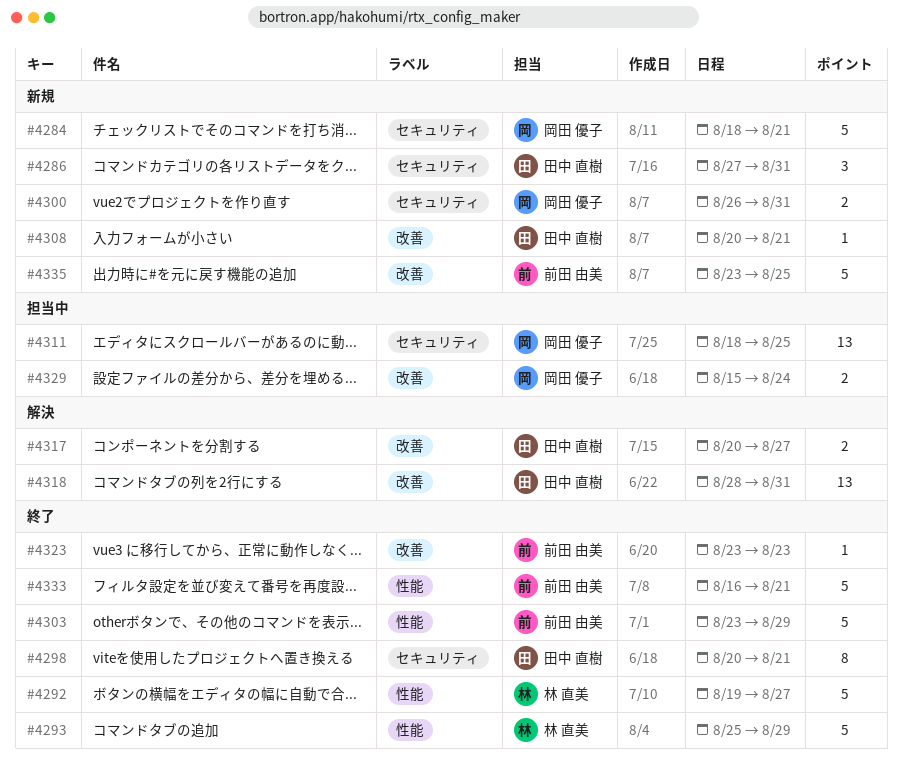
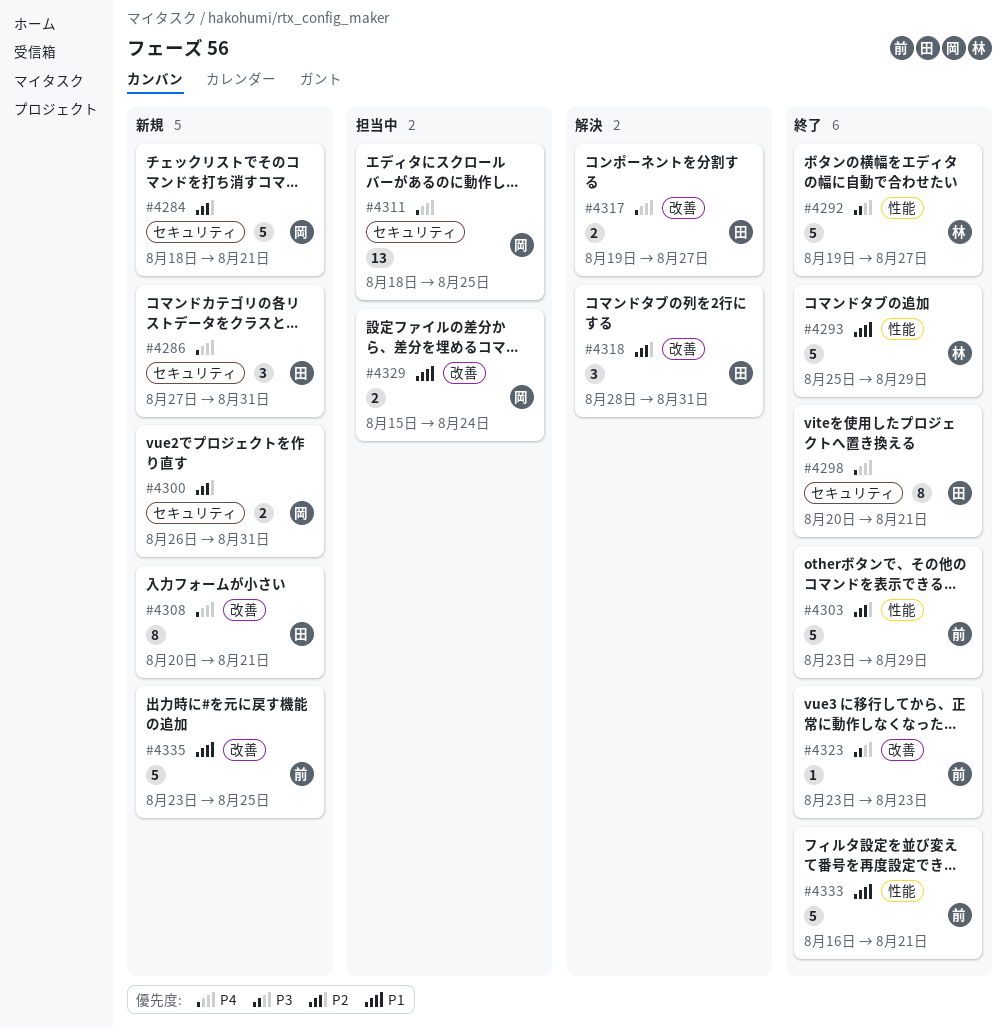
#4308, estimate: 1 -> 8
#4317, start: Aug 20 -> Aug 19
#4318, estimate: 13 -> 3

